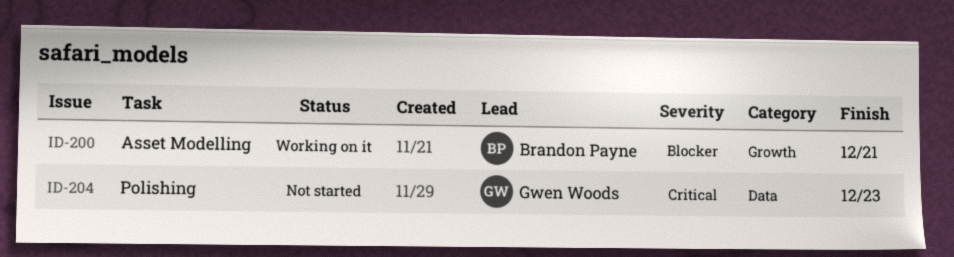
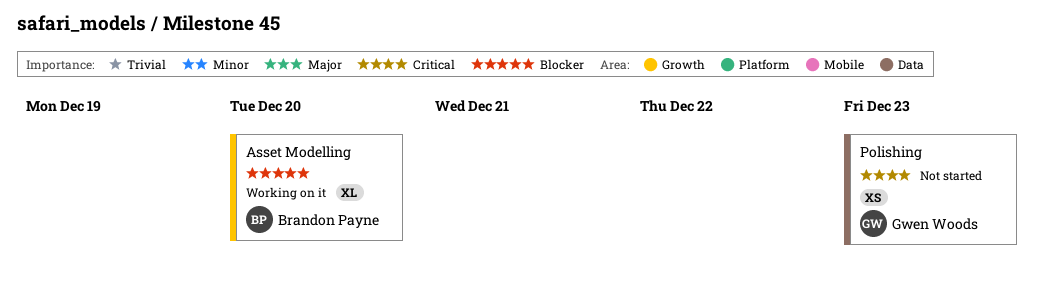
Asset Modelling, due: Dec 21 -> Dec 20

